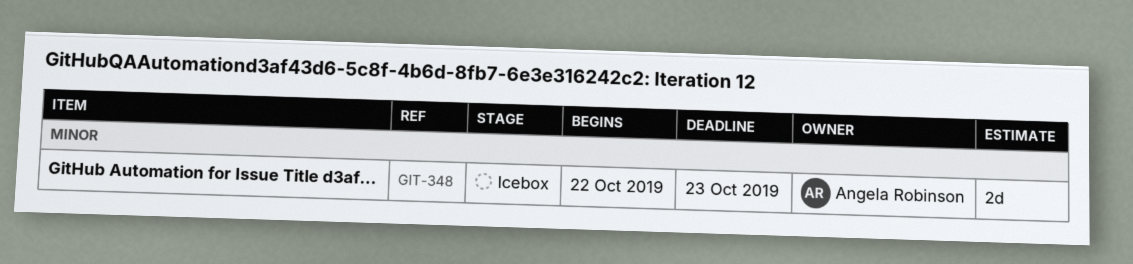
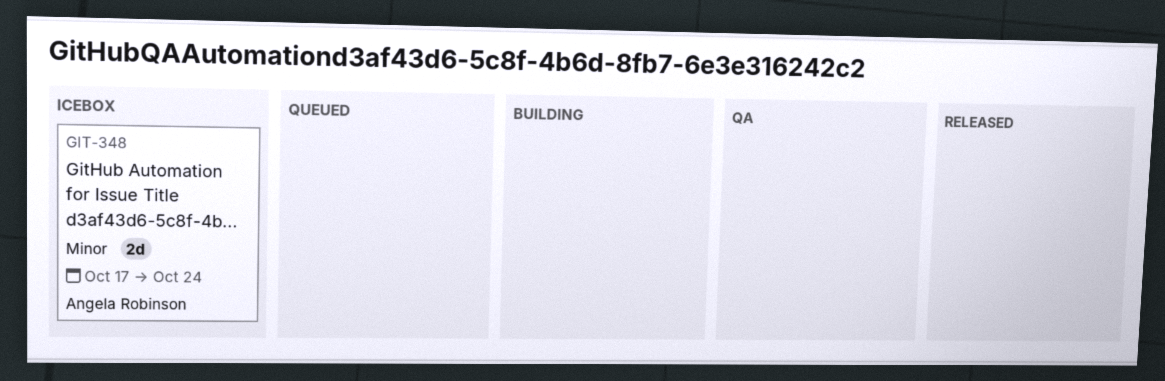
GIT-348, start: Oct 22 -> Oct 17
GIT-348, due: Oct 23 -> Oct 24

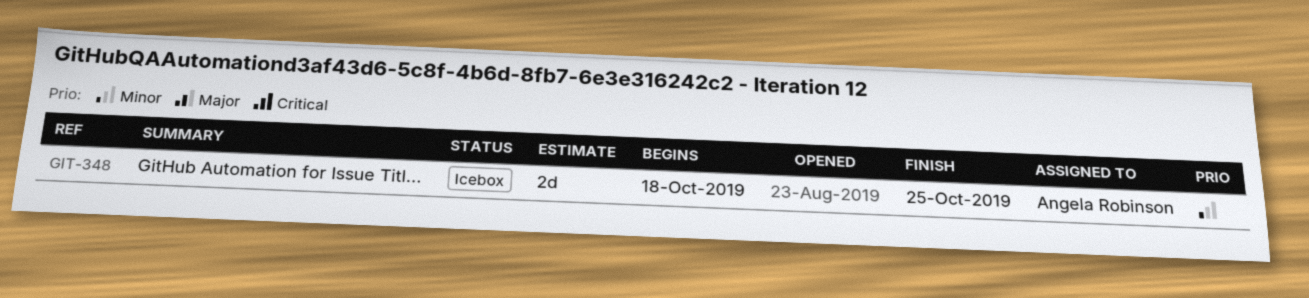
GIT-348, start: Oct 17 -> Oct 18
GIT-348, due: Oct 24 -> Oct 25

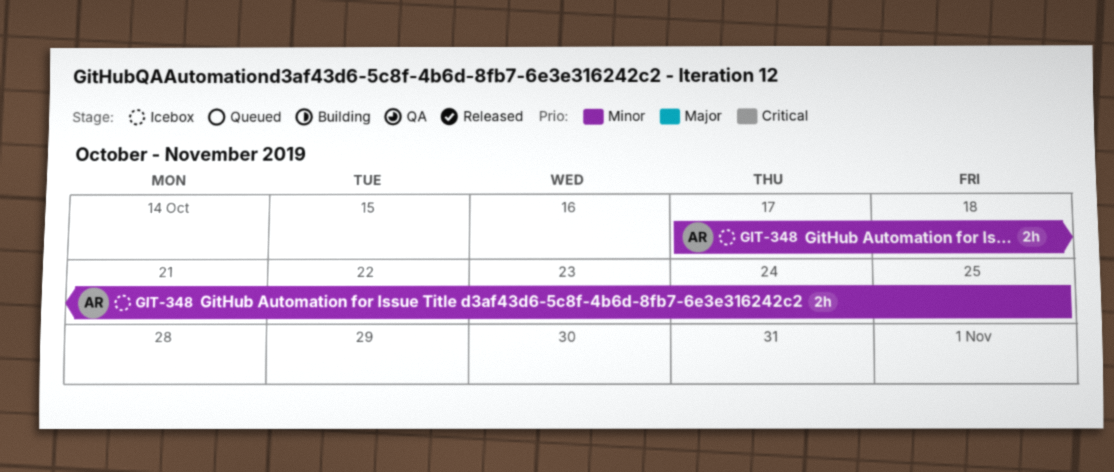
GIT-348, estimate: 2d -> 2h
GIT-348, start: Oct 18 -> Oct 17

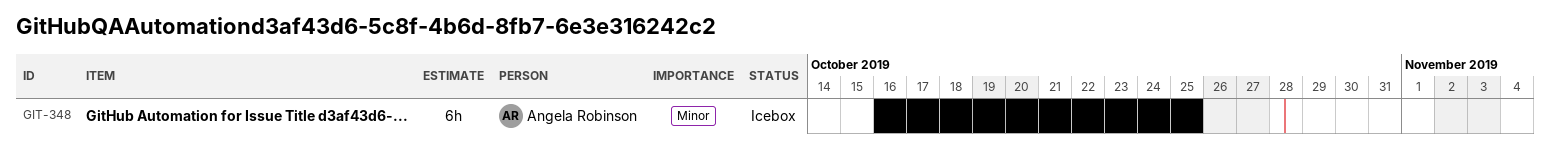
GIT-348, estimate: 2h -> 6h
GIT-348, start: Oct 17 -> Oct 16

